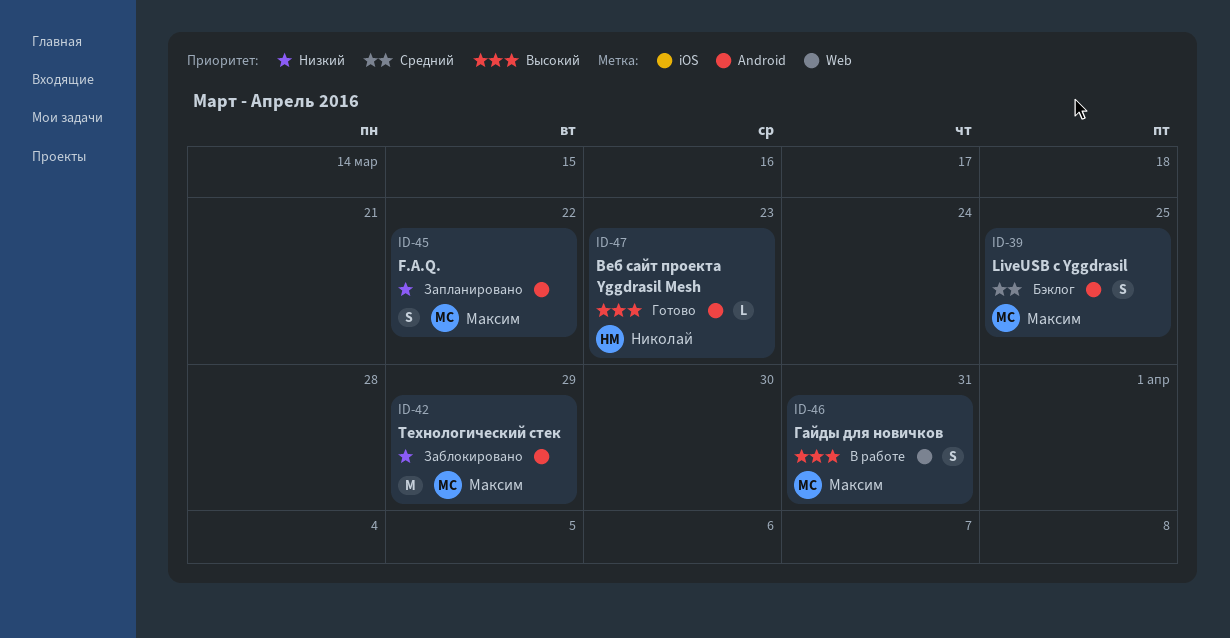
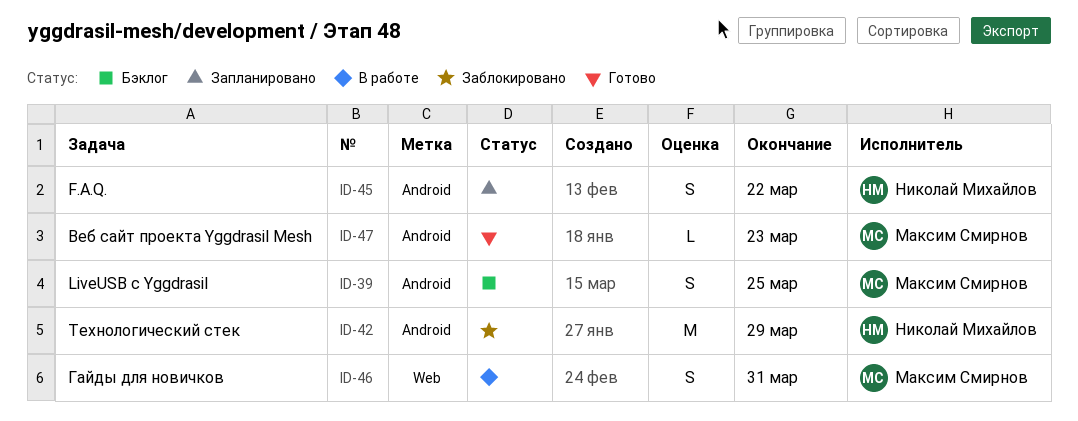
ID-42, owner: Максим Смирнов -> Николай Михайлов
ID-45, owner: Максим Смирнов -> Николай Михайлов
ID-47, owner: Николай Михайлов -> Максим Смирнов

